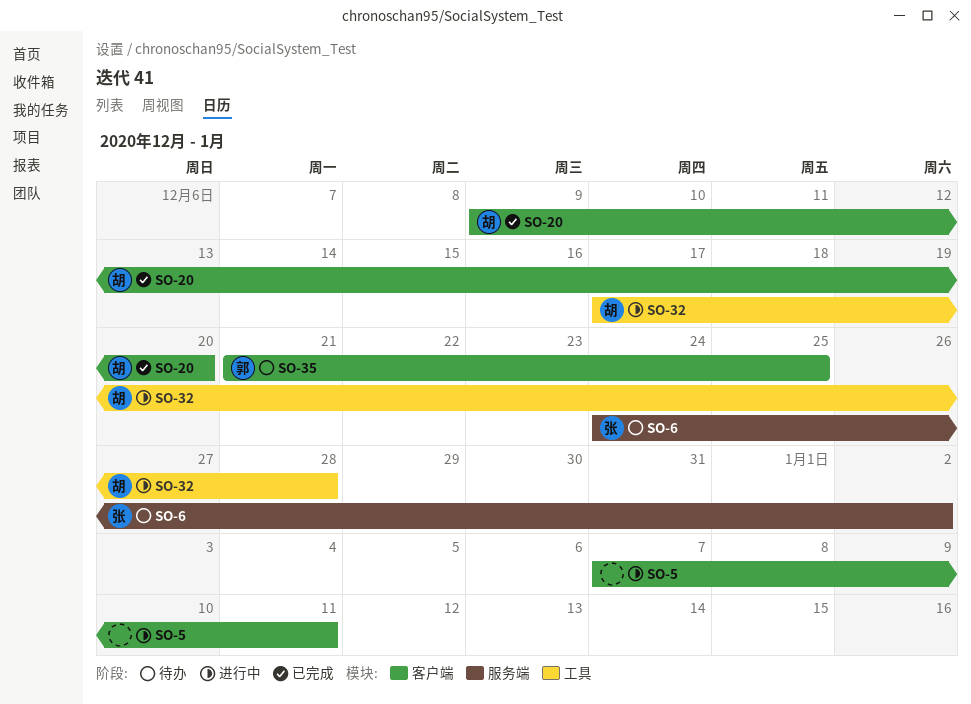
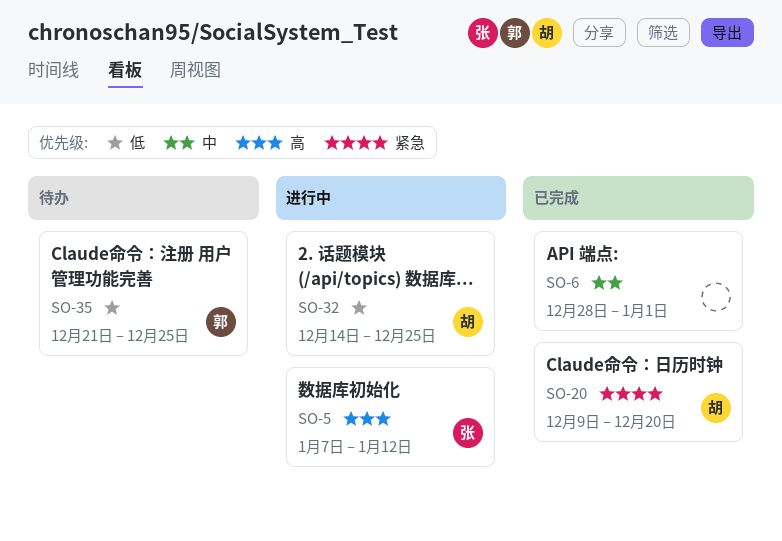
SO-5, owner: none -> 张
SO-5, due: Jan 11 -> Jan 12
SO-6, status: 待办 -> 已完成
SO-6, owner: 张 -> none
SO-6, start: Dec 24 -> Dec 28
SO-6, due: Jan 2 -> Jan 1
SO-32, start: Dec 17 -> Dec 14
SO-32, due: Dec 28 -> Dec 25

